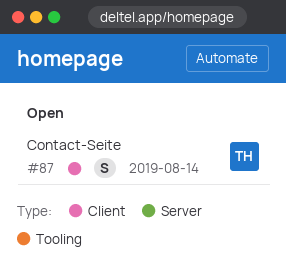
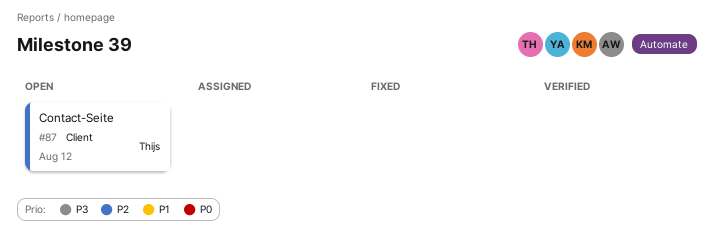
#87, due: Aug 14 -> Aug 12

